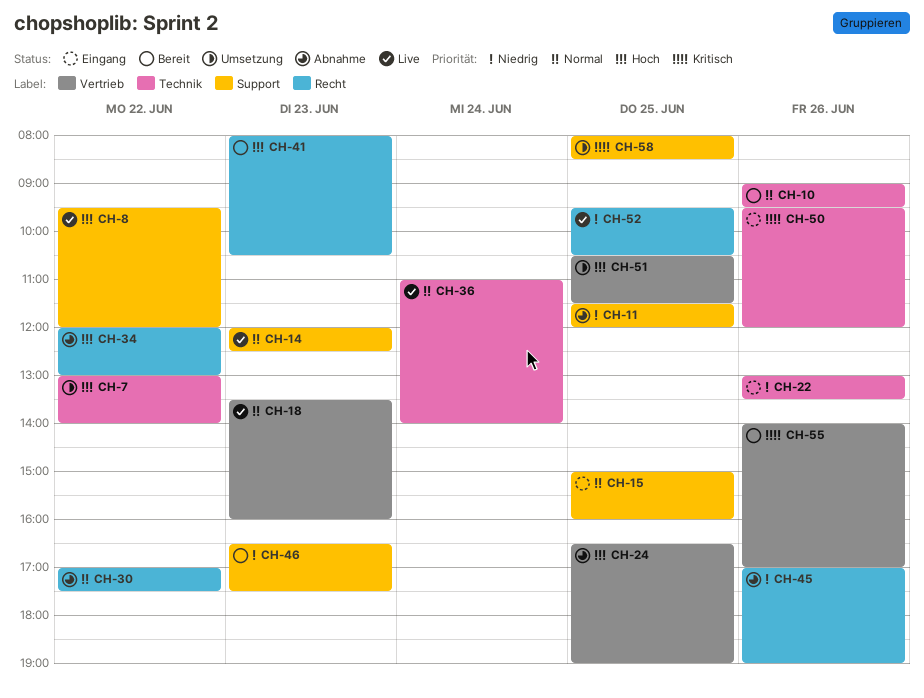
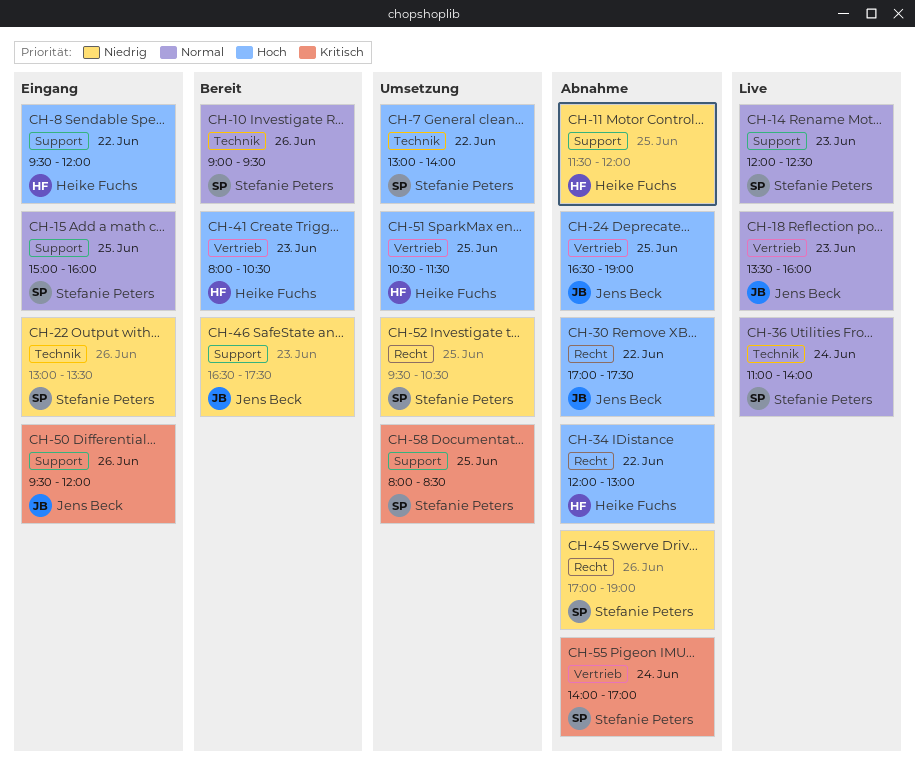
CH-8, status: Live -> Eingang
CH-30, priority: Normal -> Hoch
CH-41, label: Recht -> Vertrieb
CH-50, label: Technik -> Support
CH-52, status: Live -> Umsetzung
CH-55, status: Bereit -> Abnahme
CH-55, day: Jun 26 -> Jun 24

